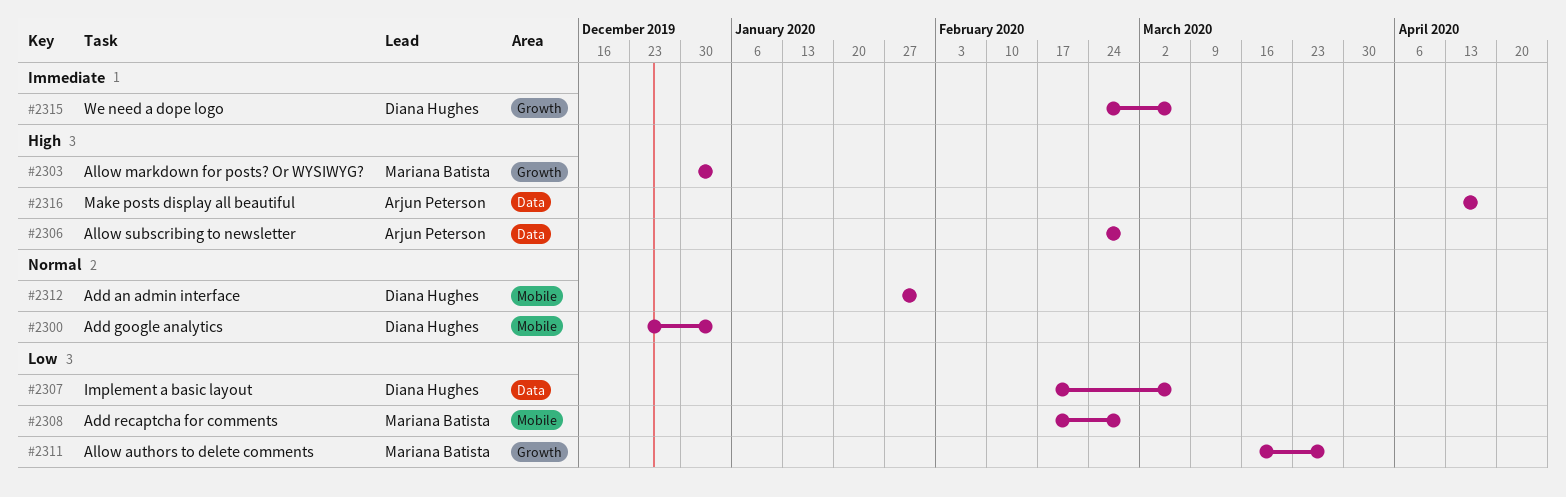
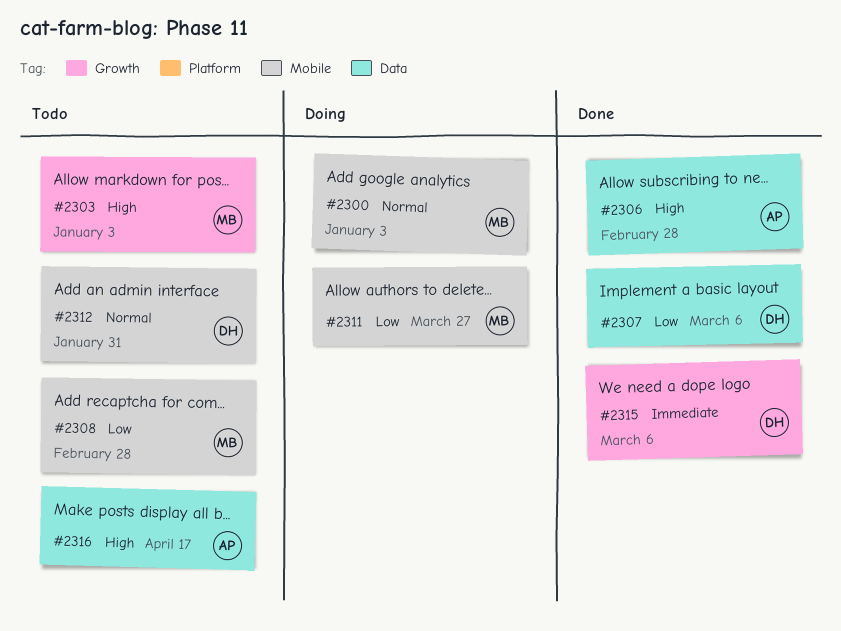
#2300, owner: Diana Hughes -> Mariana Batista
#2311, label: Growth -> Mobile

